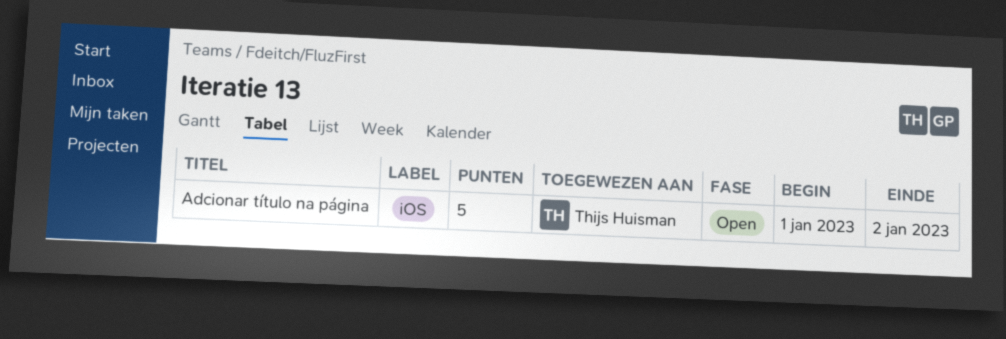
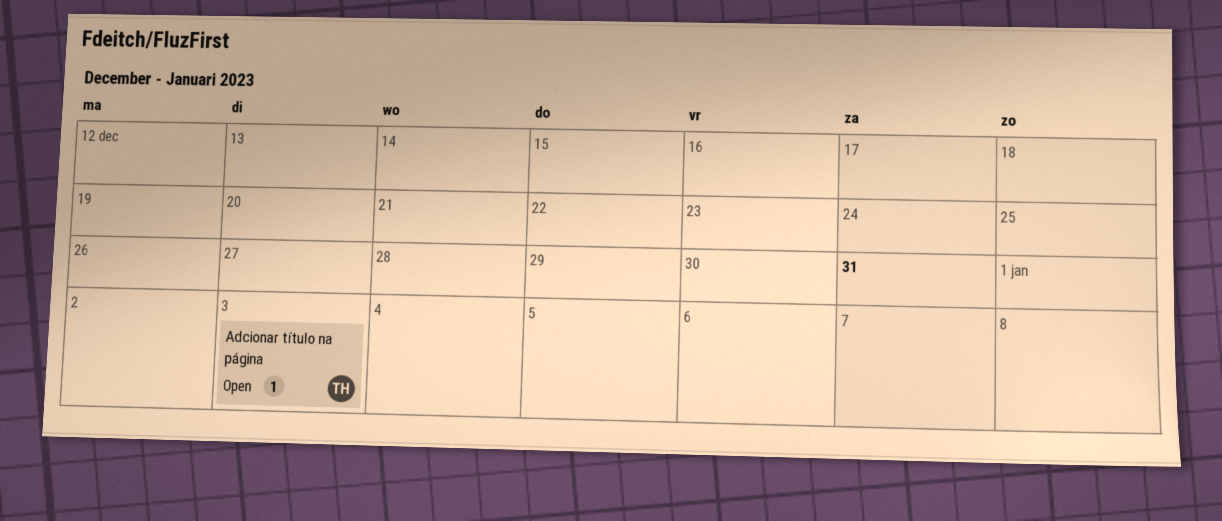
Adcionar título na página, estimate: 5 -> 1
Adcionar título na página, due: Jan 2 -> Jan 3

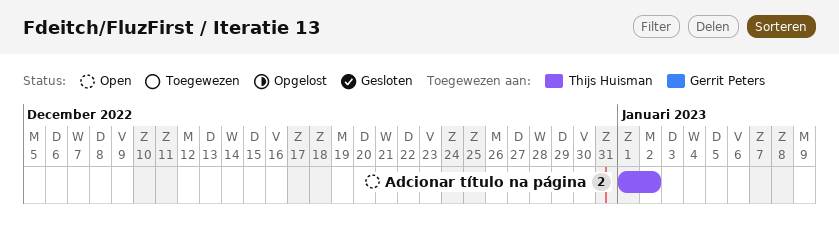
Adcionar título na página, estimate: 1 -> 2
Adcionar título na página, due: Jan 3 -> Jan 2

